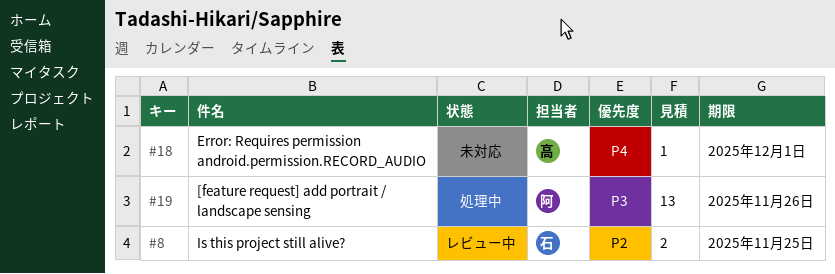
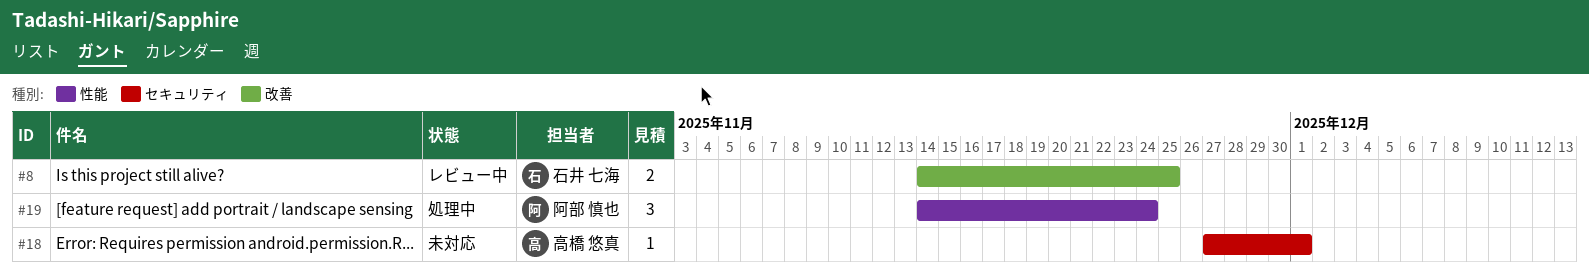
#19, estimate: 13 -> 3
#19, due: Nov 26 -> Nov 24

